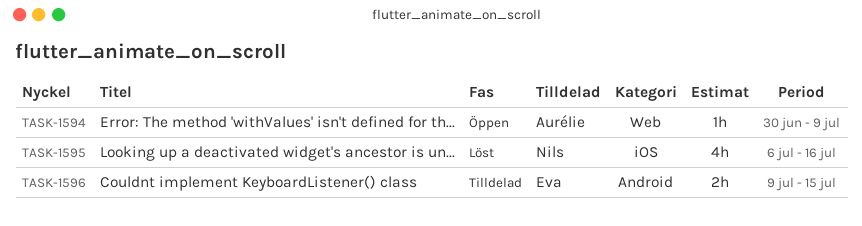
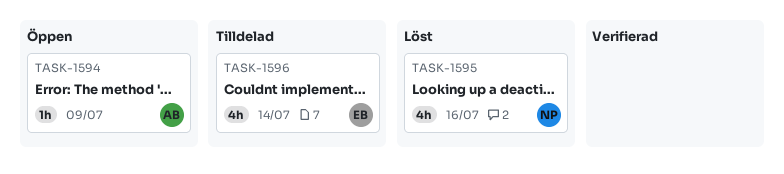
TASK-1596, estimate: 2h -> 4h
TASK-1596, due: Jul 15 -> Jul 14

